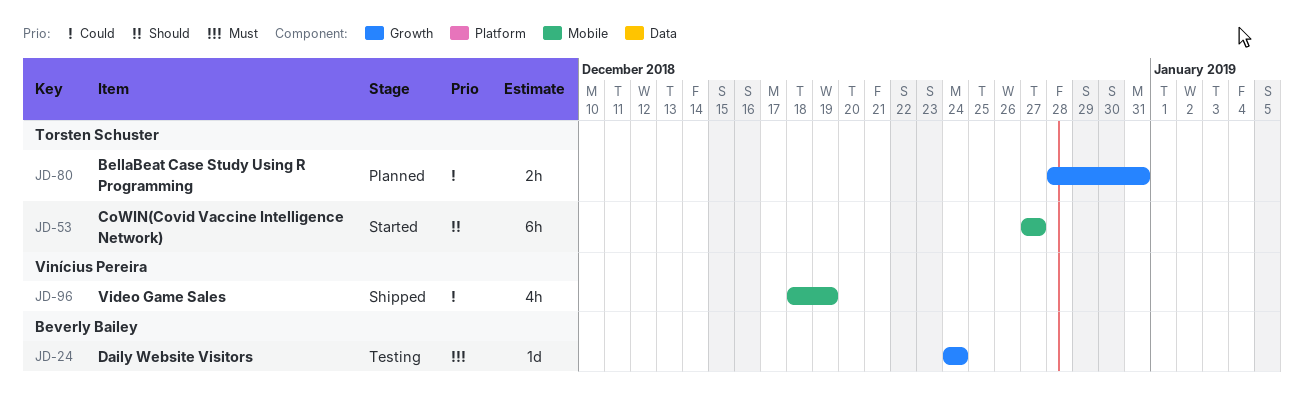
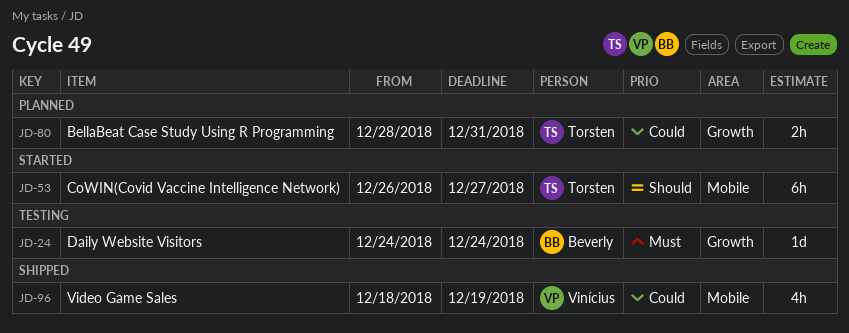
JD-53, start: Dec 27 -> Dec 26

